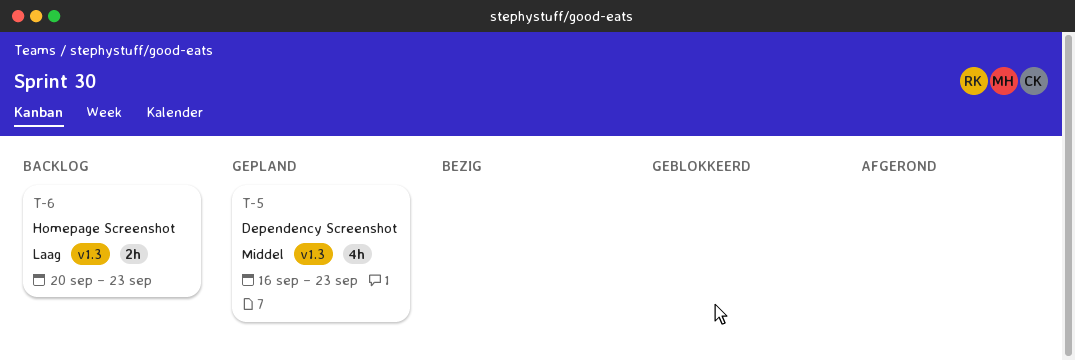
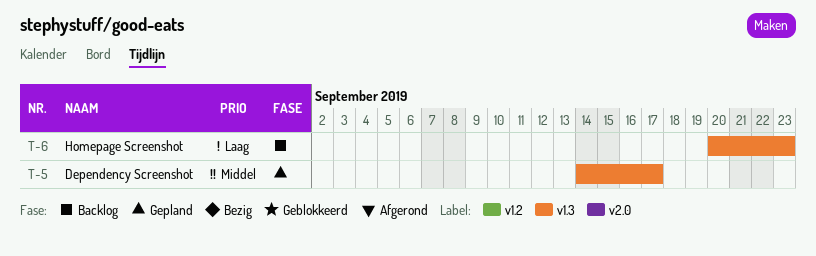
T-5, start: Sep 16 -> Sep 14
T-5, due: Sep 23 -> Sep 17

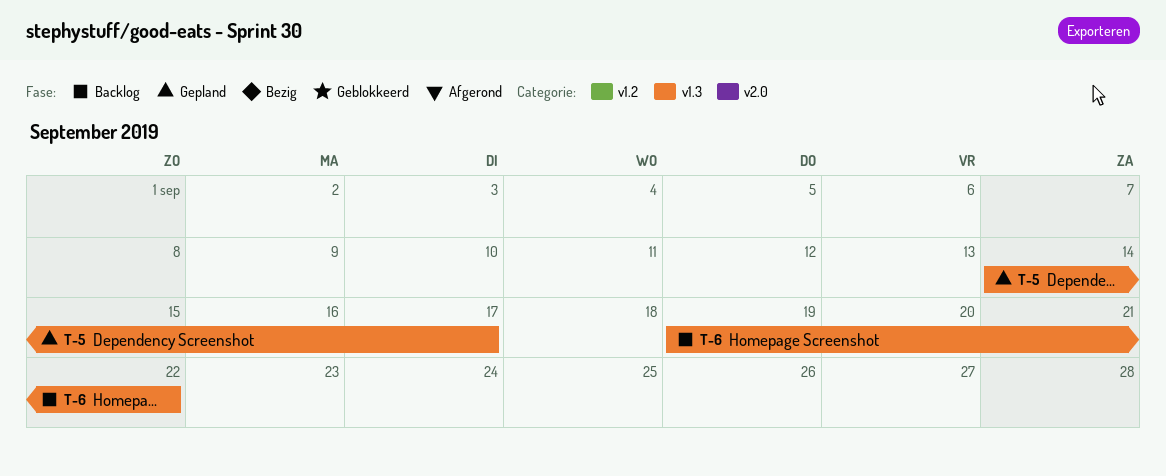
T-6, start: Sep 20 -> Sep 19
T-6, due: Sep 23 -> Sep 22

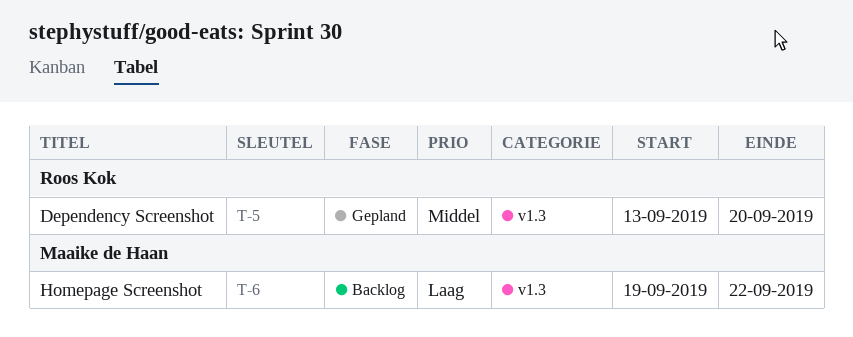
T-5, start: Sep 14 -> Sep 13
T-5, due: Sep 17 -> Sep 20

